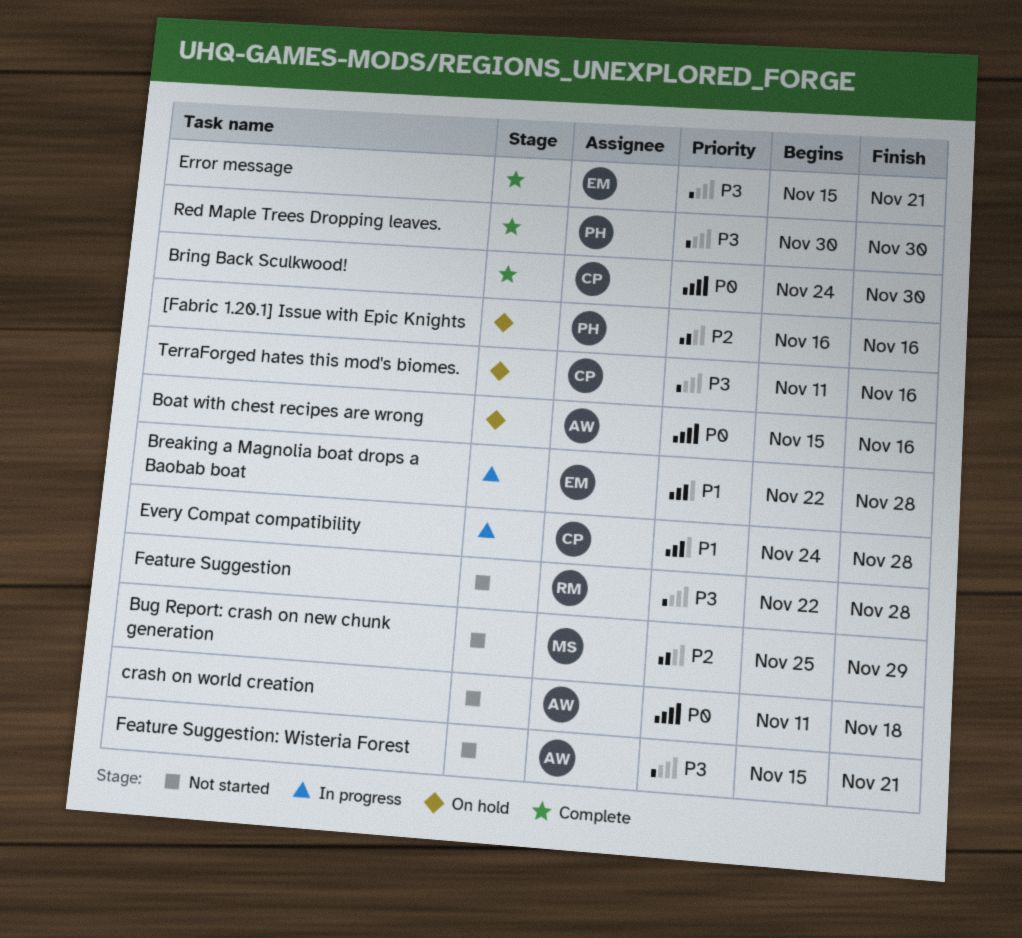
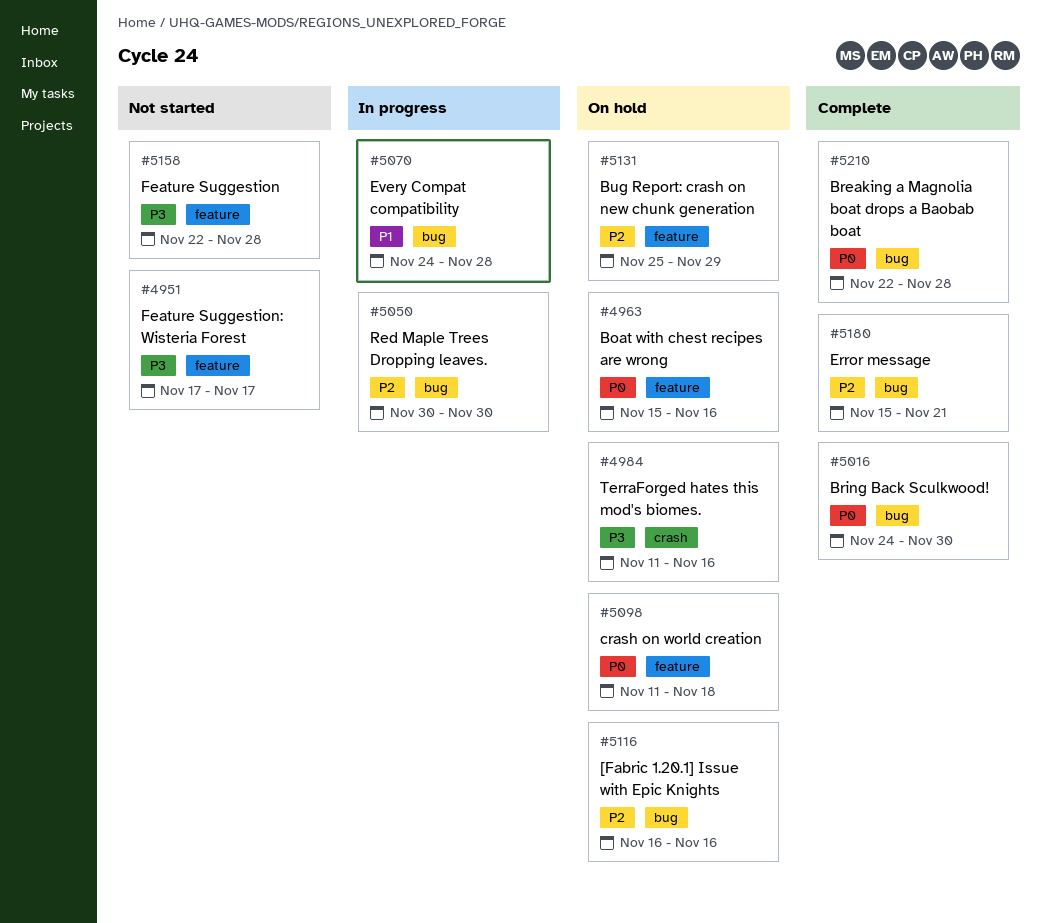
Breaking a Magnolia boat drops a Baobab boat, status: In progress -> Complete
Breaking a Magnolia boat drops a Baobab boat, priority: P1 -> P0
Bug Report: crash on new chunk generation, status: Not started -> On hold
crash on world creation, status: Not started -> On hold
Error message, priority: P3 -> P2
Feature Suggestion: Wisteria Forest, start: Nov 15 -> Nov 17
Feature Suggestion: Wisteria Forest, due: Nov 21 -> Nov 17
Red Maple Trees Dropping leaves., status: Complete -> In progress
Red Maple Trees Dropping leaves., priority: P3 -> P2

